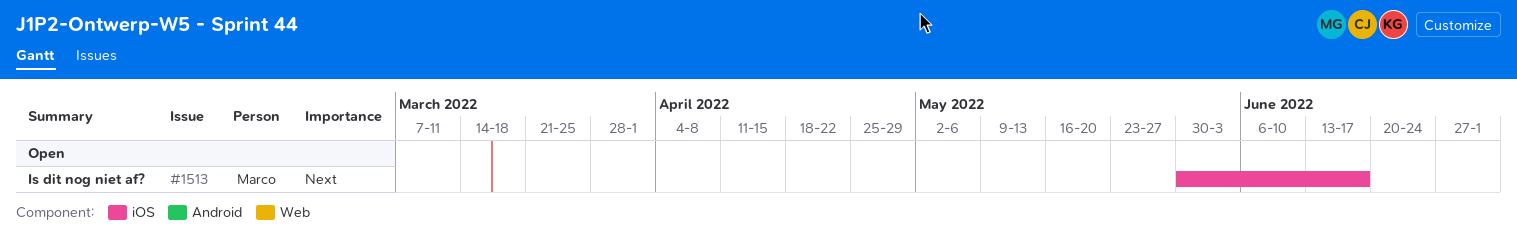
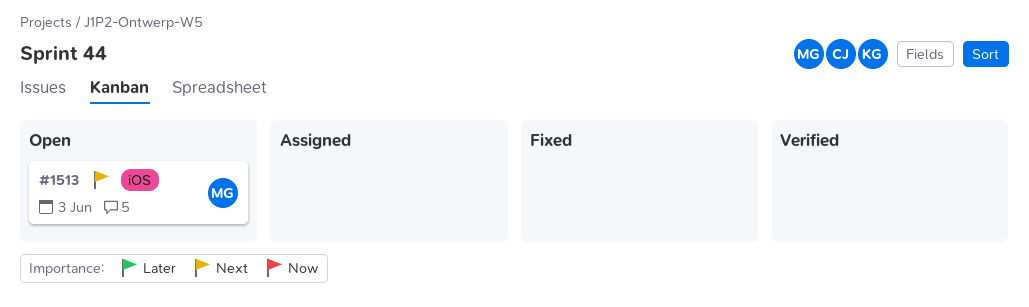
#1513, due: Jun 17 -> Jun 3

